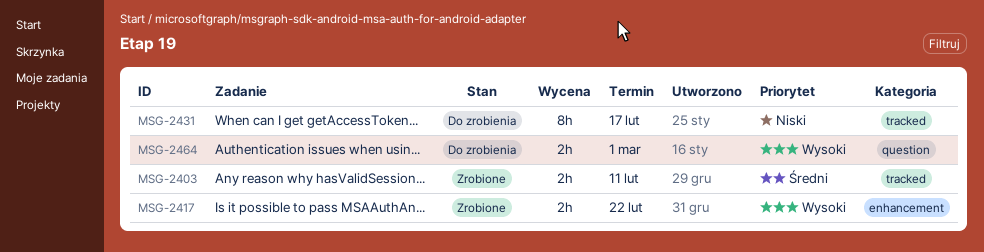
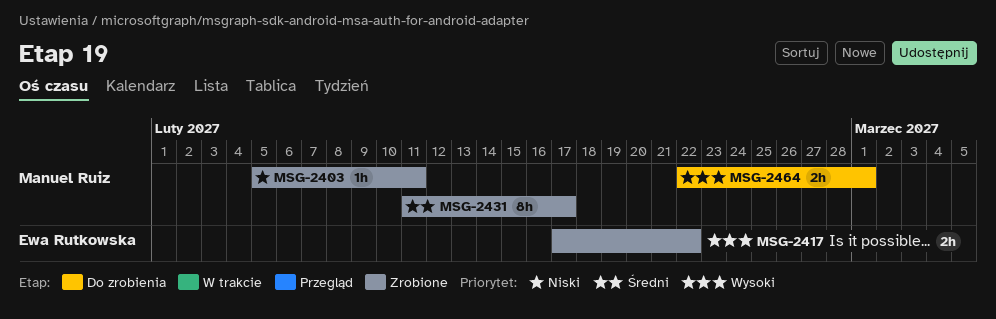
MSG-2403, priority: Średni -> Niski
MSG-2403, estimate: 2h -> 1h
MSG-2431, status: Do zrobienia -> Zrobione
MSG-2431, priority: Niski -> Średni

